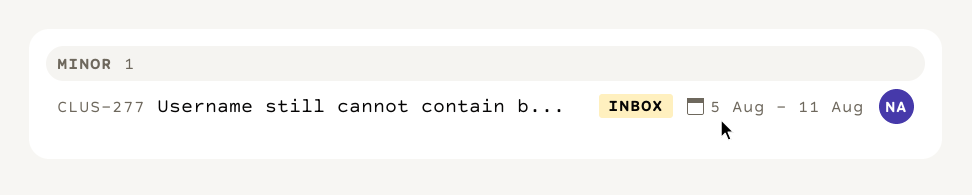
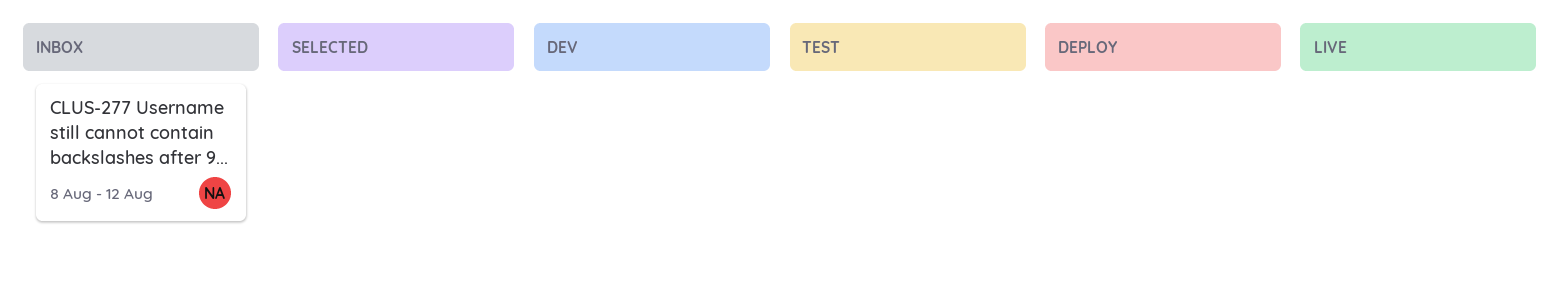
CLUS-277, start: Aug 5 -> Aug 8
CLUS-277, due: Aug 11 -> Aug 12

